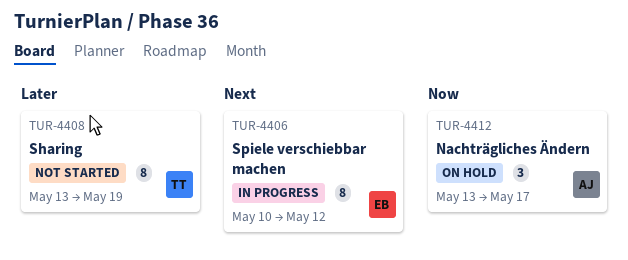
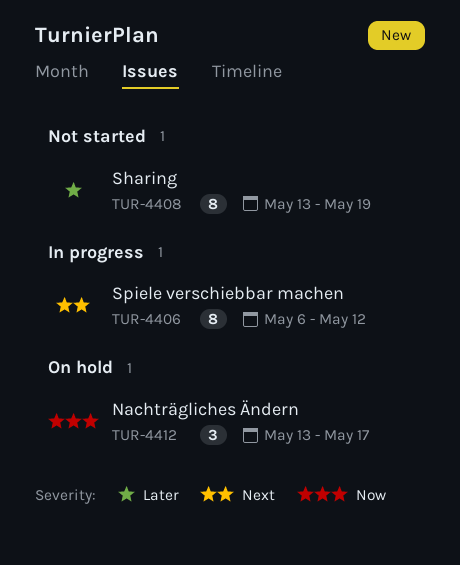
TUR-4406, start: May 10 -> May 6

